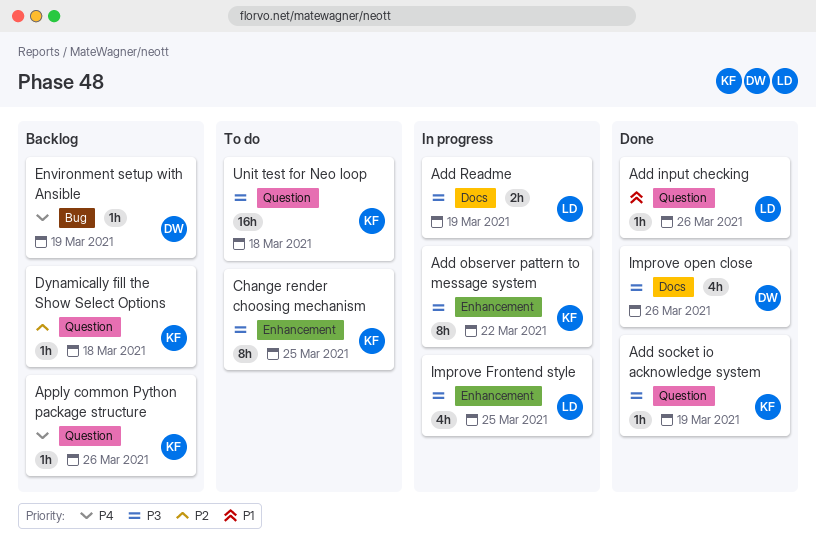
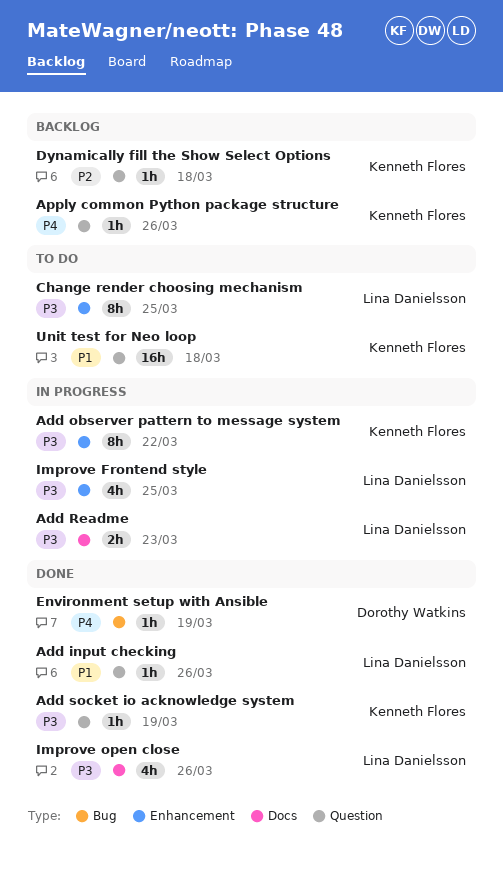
Add Readme, due: Mar 19 -> Mar 23
Change render choosing mechanism, owner: Kenneth Flores -> Lina Danielsson
Environment setup with Ansible, status: Backlog -> Done
Improve open close, owner: Dorothy Watkins -> Lina Danielsson
Unit test for Neo loop, priority: P3 -> P1

